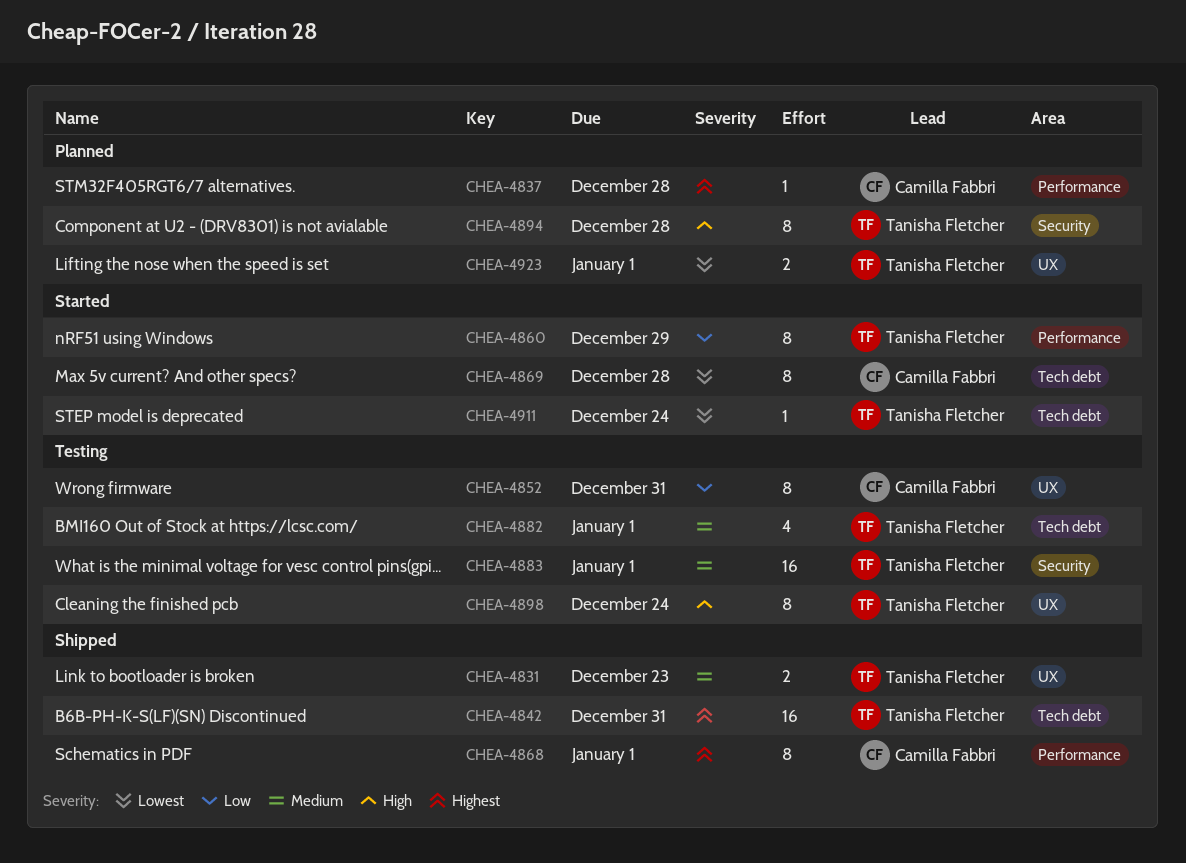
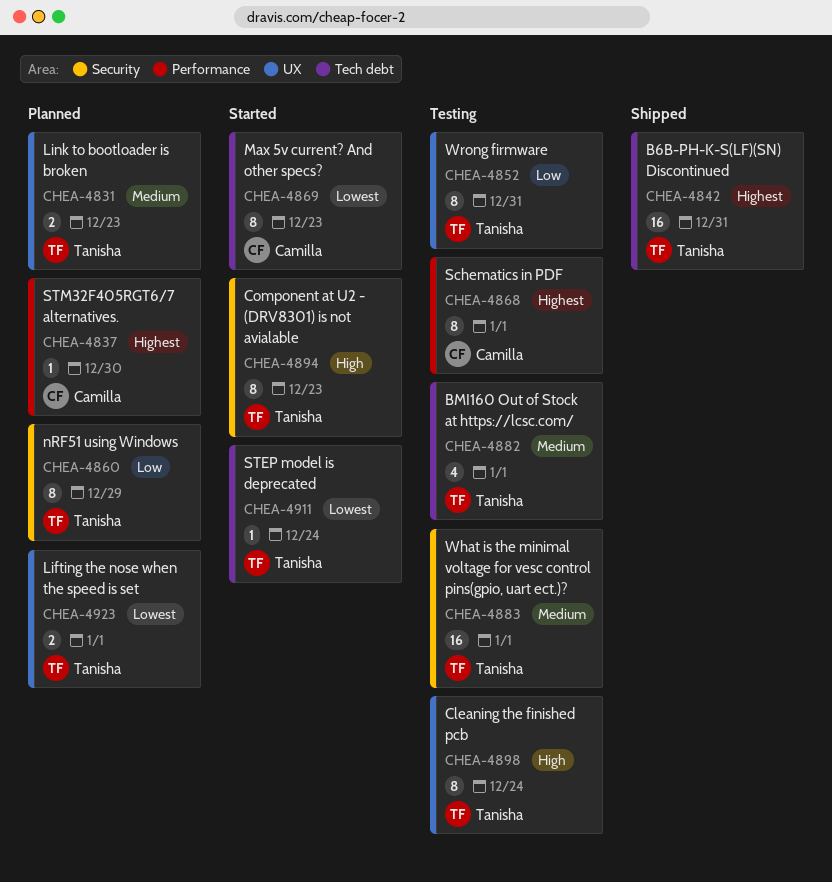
CHEA-4831, status: Shipped -> Planned
CHEA-4837, due: Dec 28 -> Dec 30
CHEA-4852, owner: Camilla Fabbri -> Tanisha Fletcher
CHEA-4860, status: Started -> Planned
CHEA-4860, label: Performance -> Security
CHEA-4868, status: Shipped -> Testing
CHEA-4869, due: Dec 28 -> Dec 23
CHEA-4894, status: Planned -> Started
CHEA-4894, due: Dec 28 -> Dec 23

